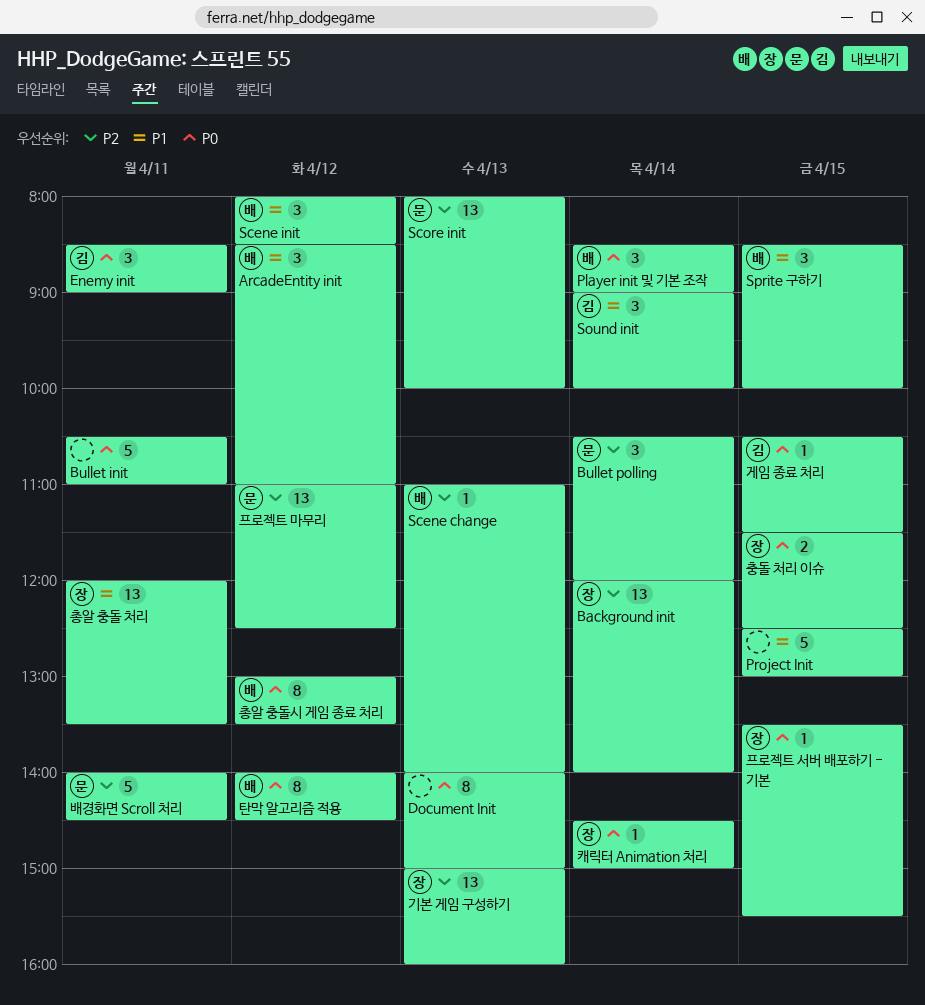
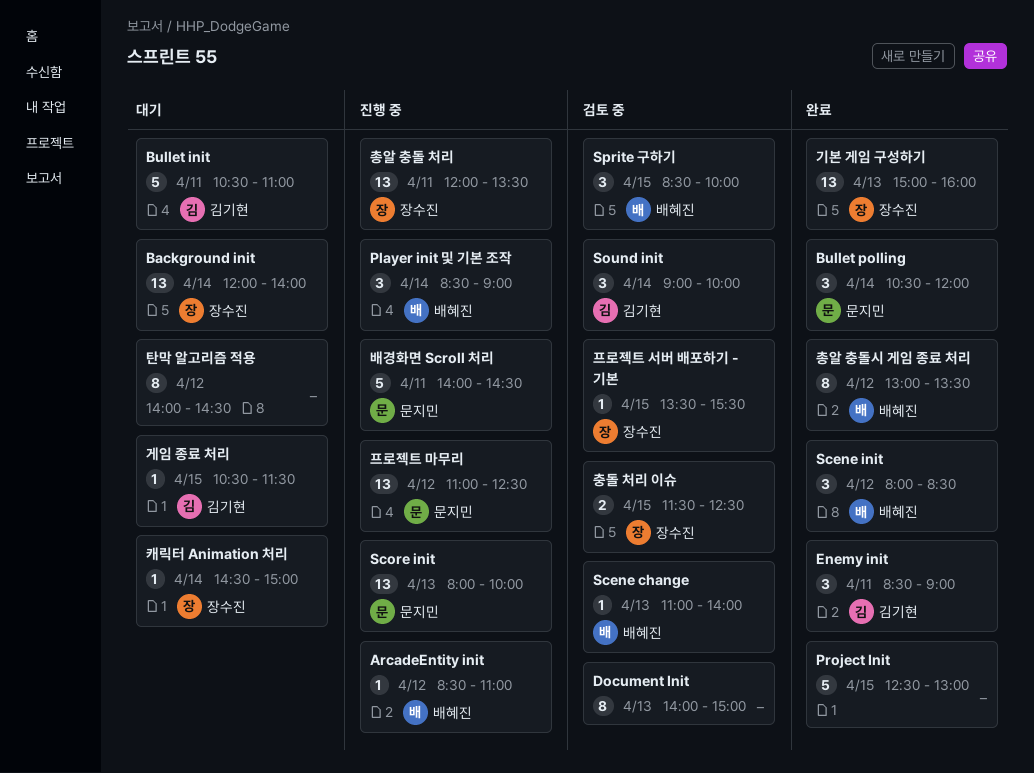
ArcadeEntity init, estimate: 3 -> 1
Bullet init, owner: none -> 김기현
탄막 알고리즘 적용, owner: 배혜진 -> none

